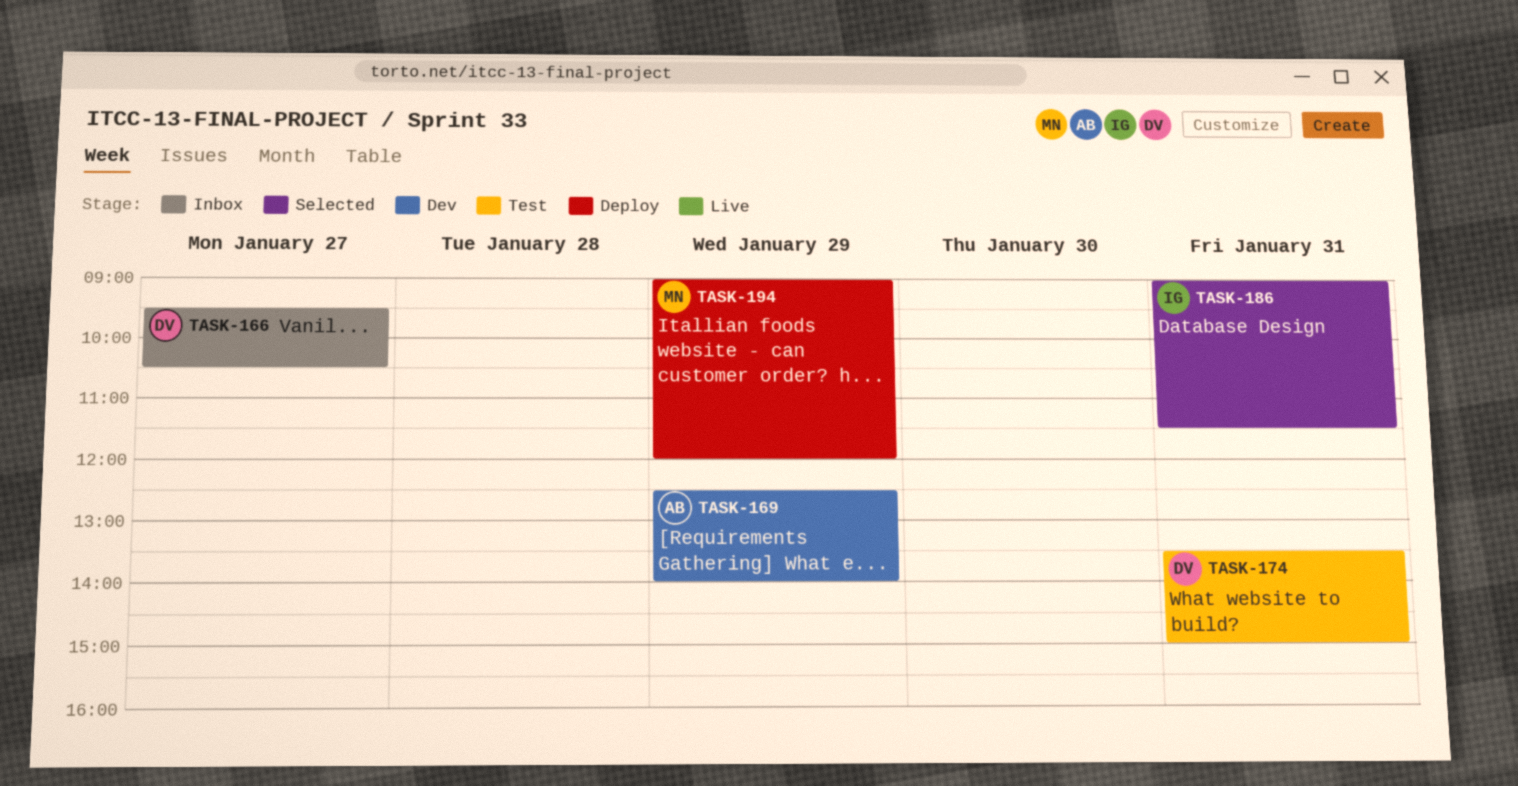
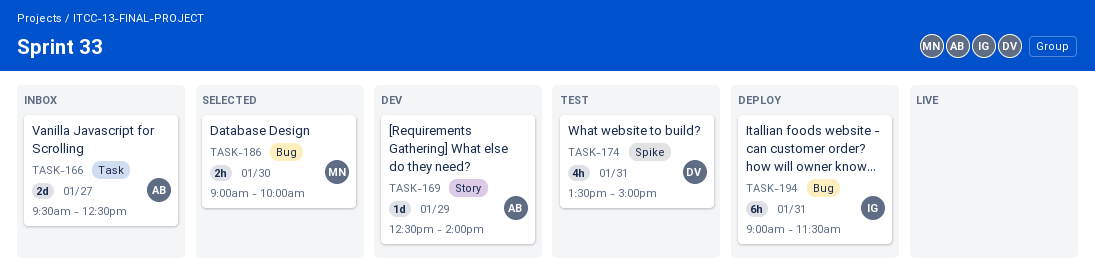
TASK-166, owner: DV -> AB
TASK-166, ends: 10:30 -> 12:30
TASK-186, owner: IG -> MN
TASK-186, day: Jan 31 -> Jan 30
TASK-186, ends: 11:30 -> 10:00
TASK-194, owner: MN -> IG
TASK-194, day: Jan 29 -> Jan 31
TASK-194, ends: 12:00 -> 11:30

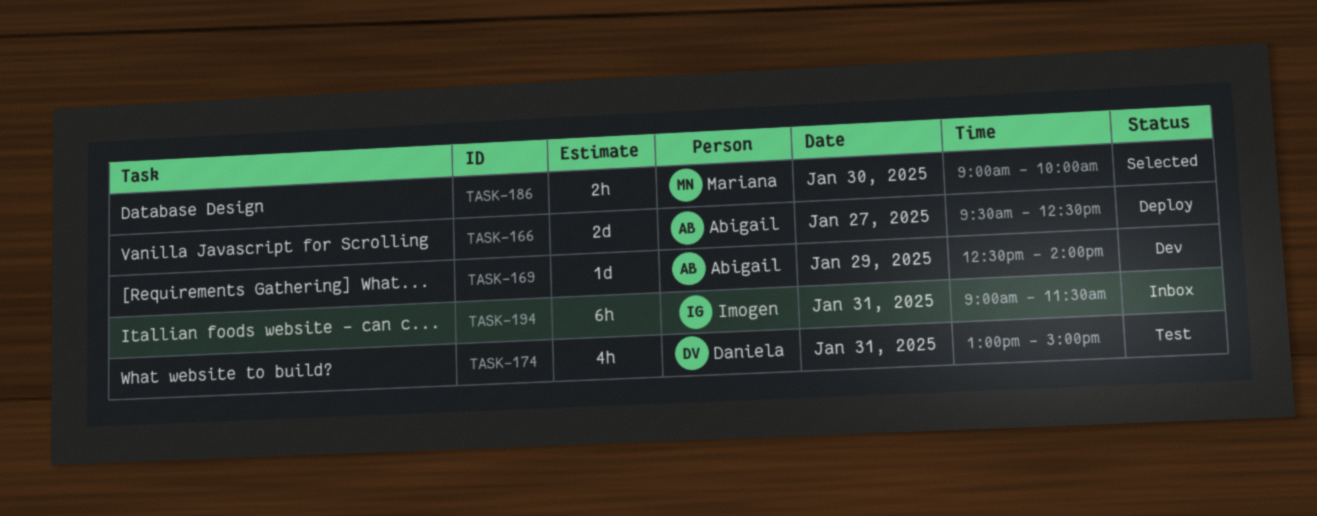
TASK-166, status: Inbox -> Deploy
TASK-174, begins: 13:30 -> 13:00
TASK-194, status: Deploy -> Inbox

